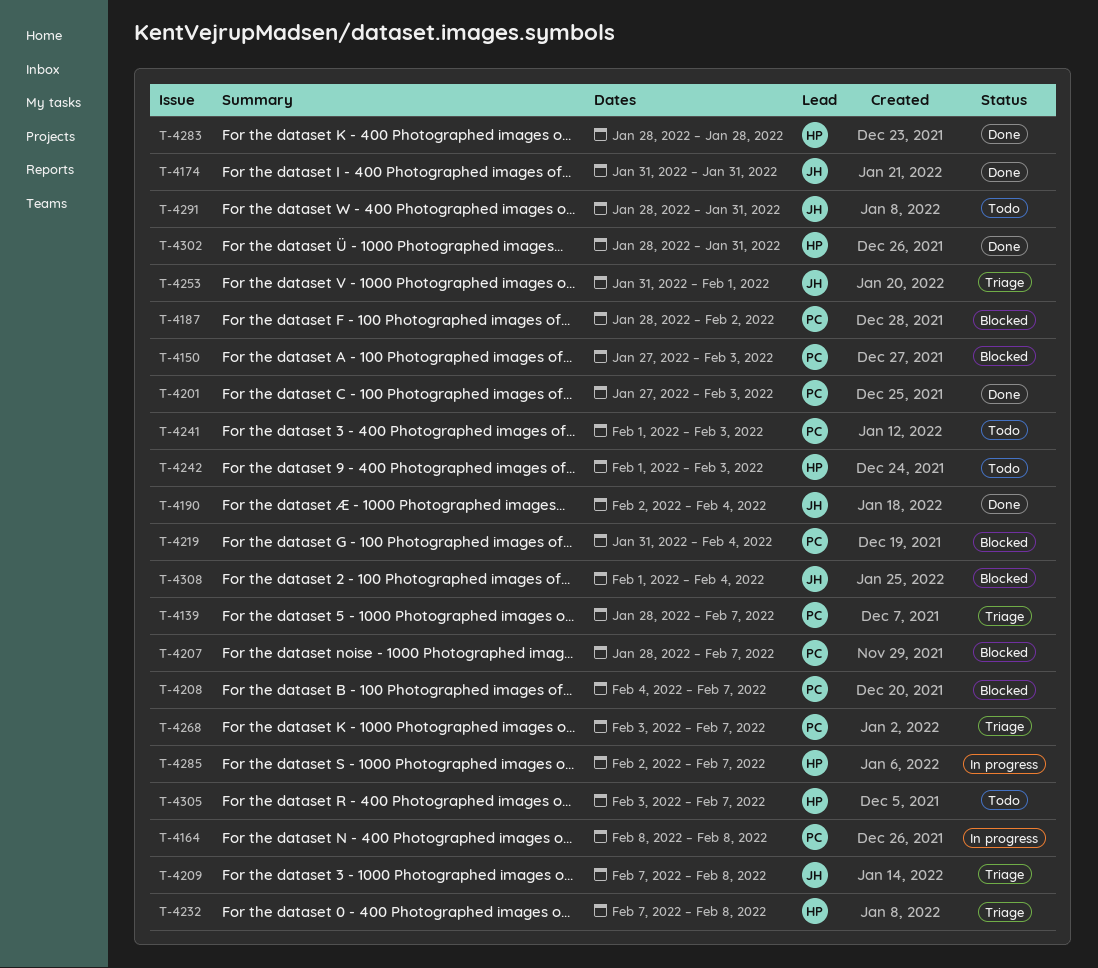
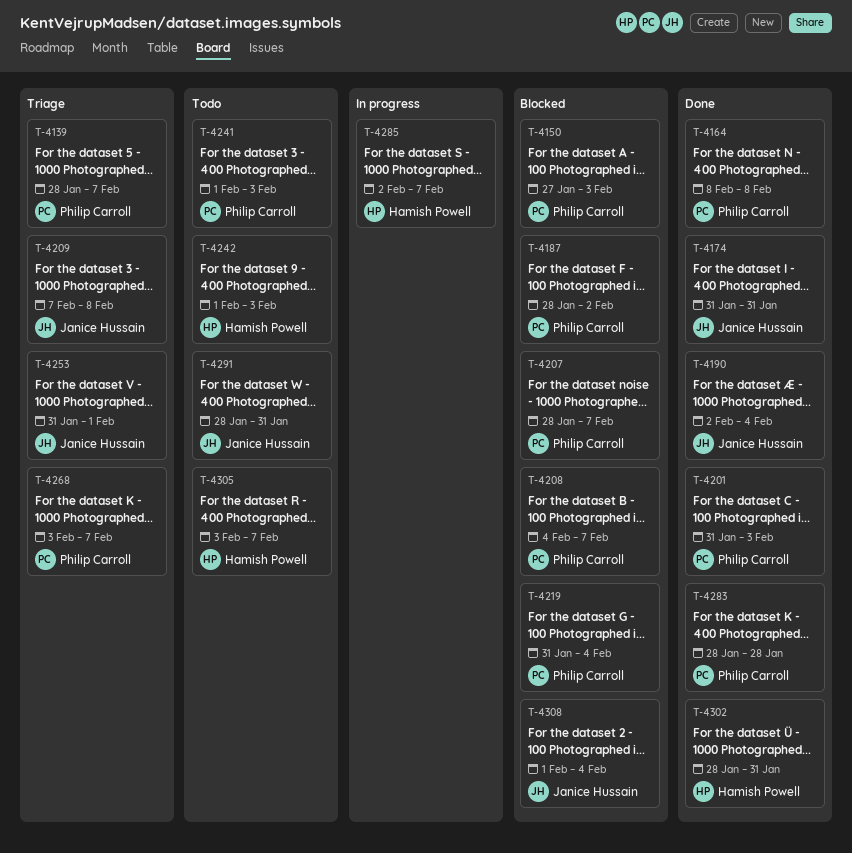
T-4164, status: In progress -> Done
T-4201, start: Jan 27 -> Jan 31
T-4232: present -> none
T-4283, owner: Hamish Powell -> Philip Carroll

